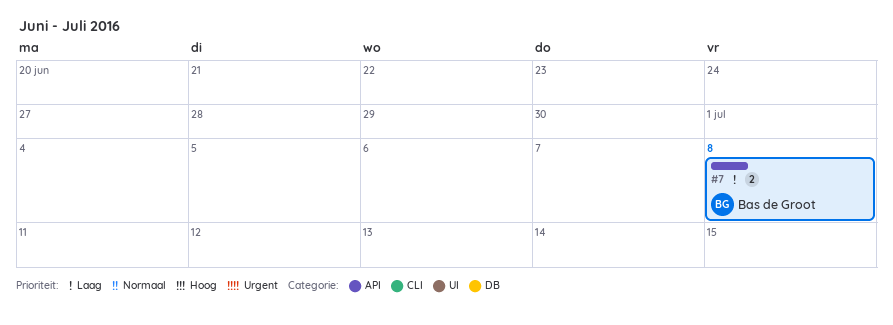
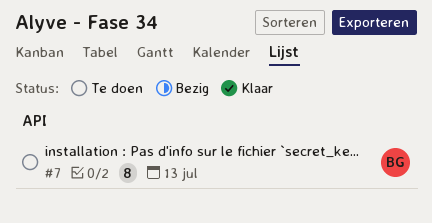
#7, estimate: 2 -> 8
#7, due: Jul 8 -> Jul 13

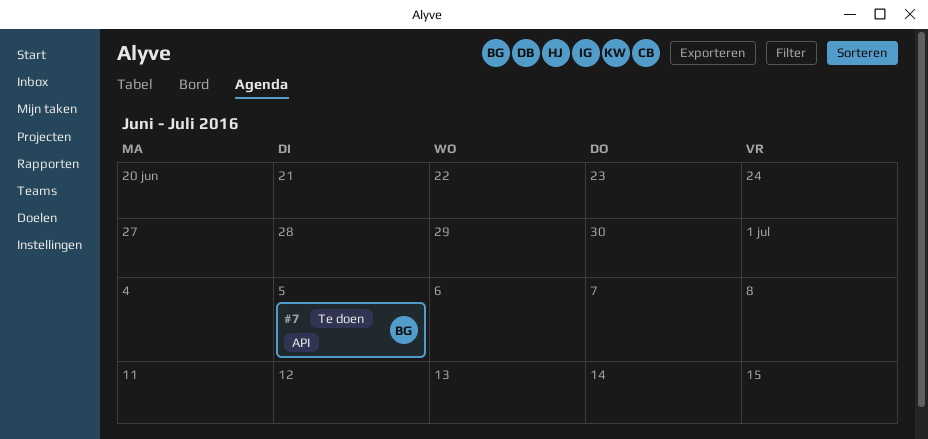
#7, due: Jul 13 -> Jul 5

